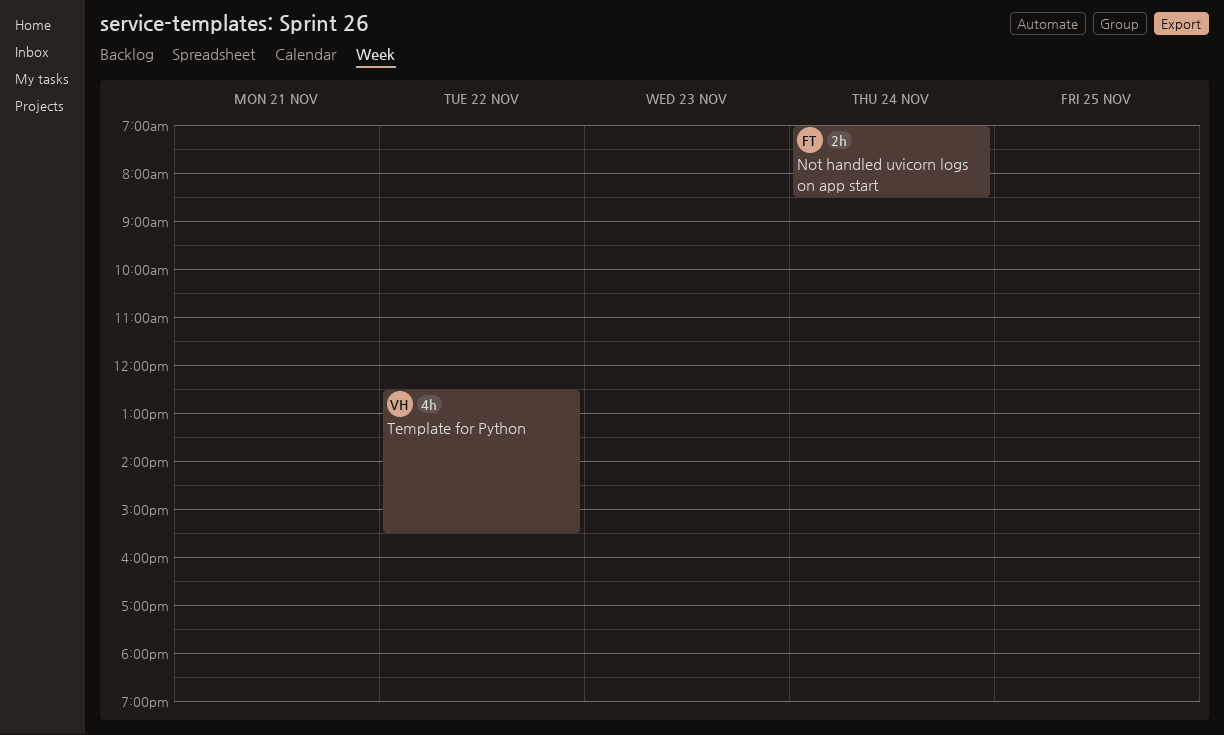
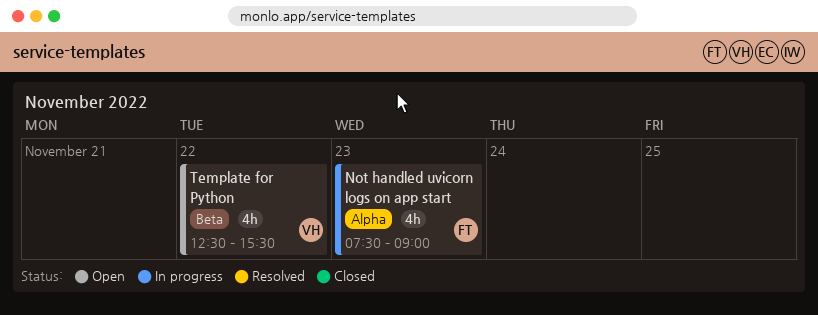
Not handled uvicorn logs on app start, estimate: 2h -> 4h
Not handled uvicorn logs on app start, day: Nov 24 -> Nov 23
Not handled uvicorn logs on app start, begins: 07:00 -> 07:30
Not handled uvicorn logs on app start, ends: 08:30 -> 09:00

